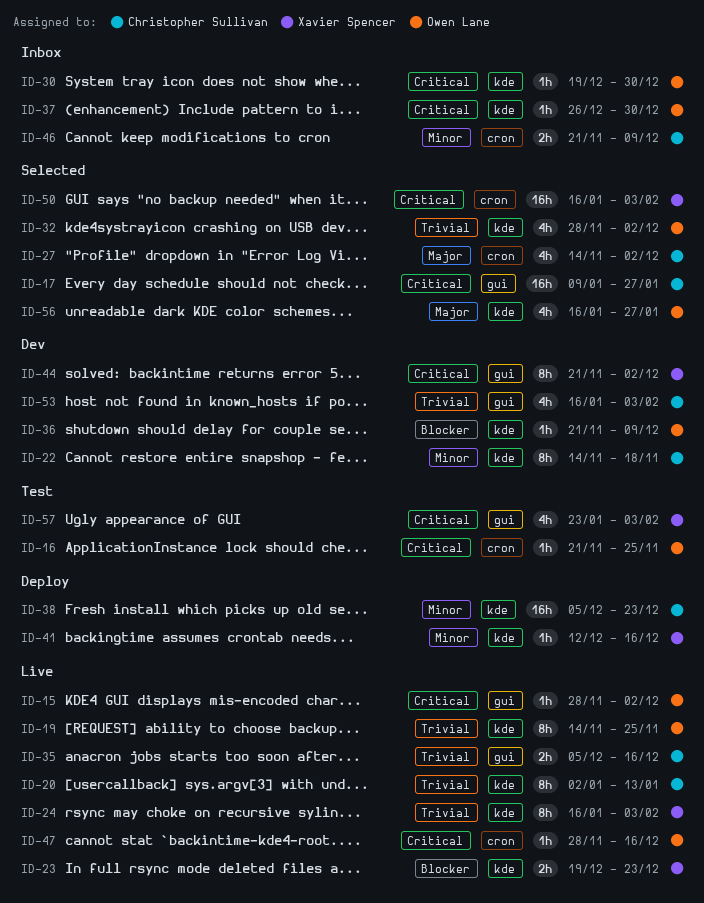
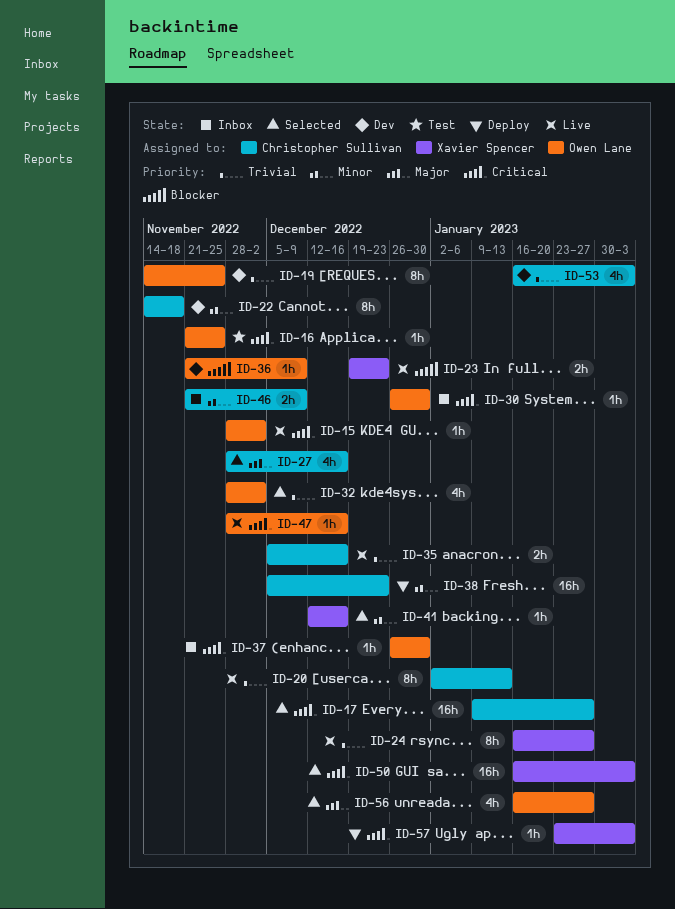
ID-19, status: Live -> Dev
ID-24, due: Feb 3 -> Jan 27
ID-27, start: Nov 14 -> Nov 28
ID-27, due: Dec 2 -> Dec 16
ID-30, start: Dec 19 -> Dec 26
ID-41, status: Deploy -> Selected
ID-44: present -> none
ID-57, status: Test -> Deploy
ID-57, estimate: 4h -> 1h

